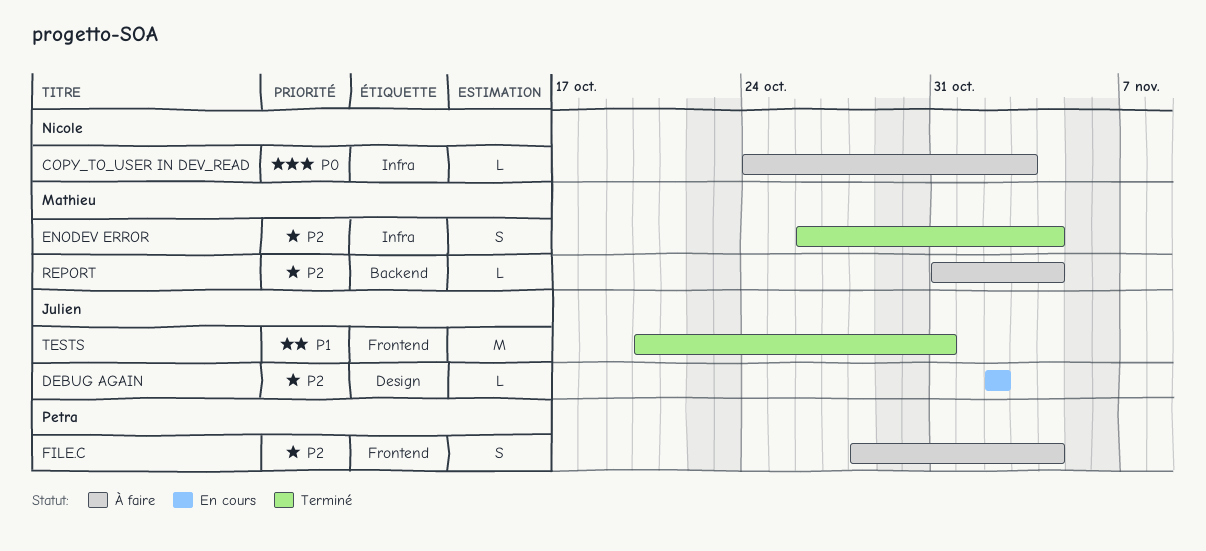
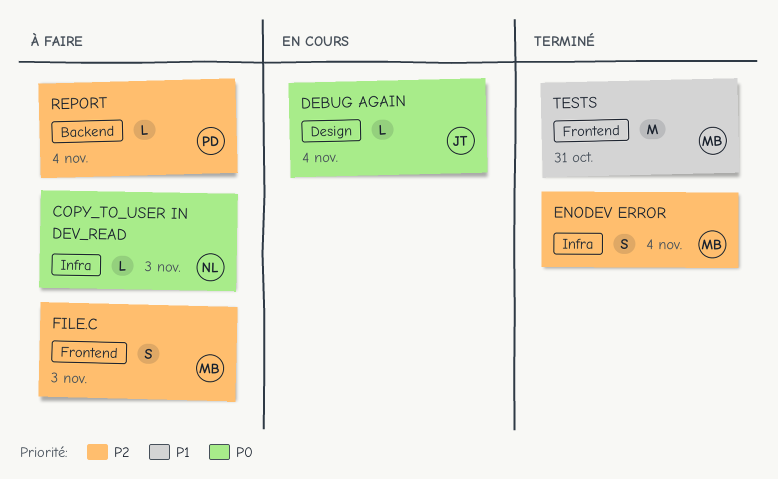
DEBUG AGAIN, priority: P2 -> P0
DEBUG AGAIN, due: Nov 2 -> Nov 4
FILE.C, owner: Petra -> Mathieu
FILE.C, due: Nov 4 -> Nov 3
REPORT, owner: Mathieu -> Petra
TESTS, owner: Julien -> Mathieu

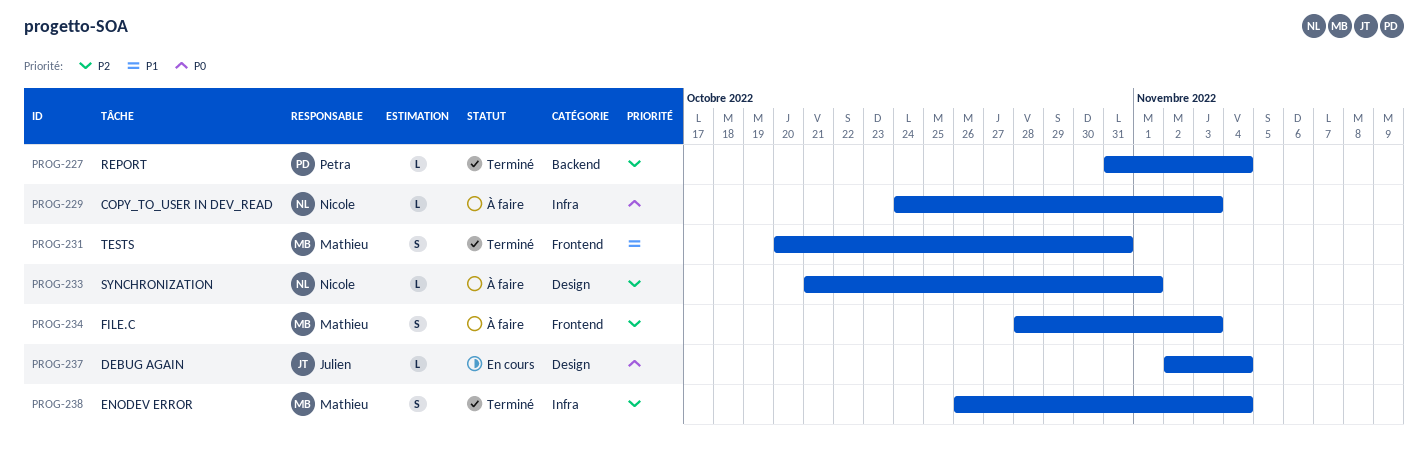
REPORT, status: À faire -> Terminé
SYNCHRONIZATION: none -> present
TESTS, estimate: M -> S

